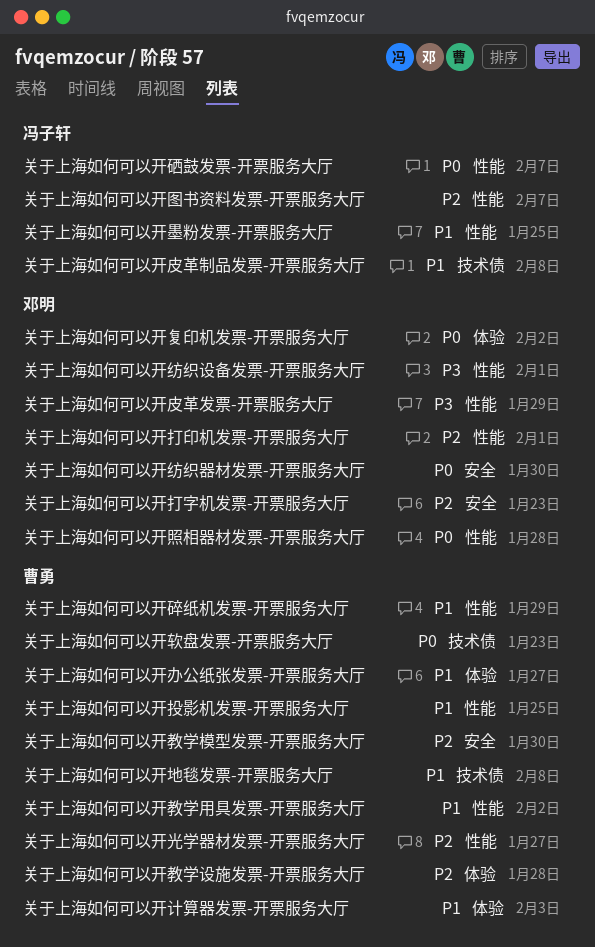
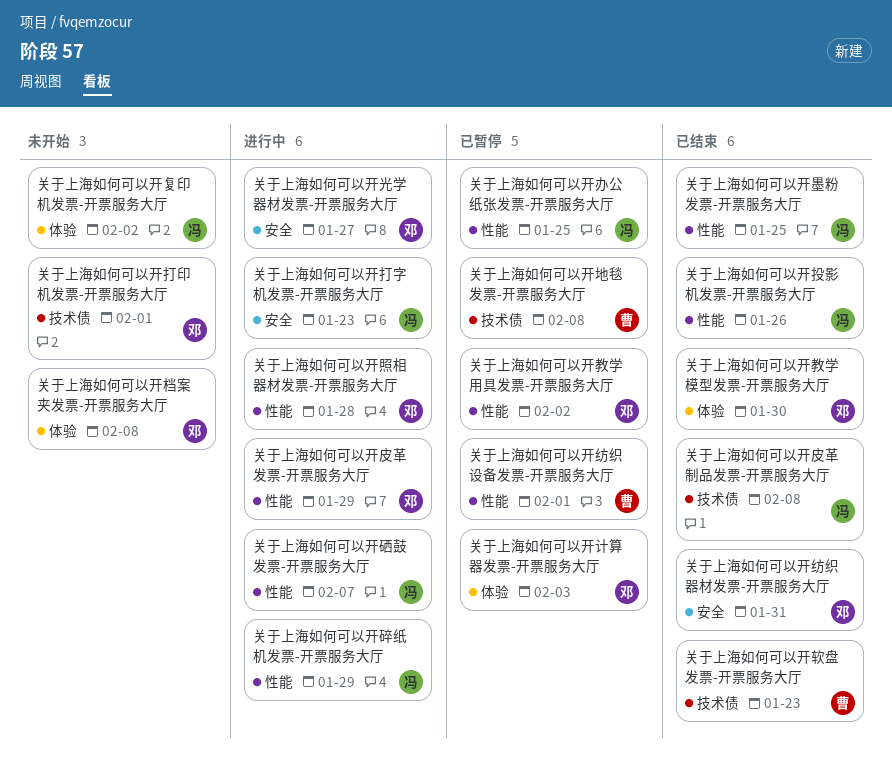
关于上海如何可以开光学器材发票-开票服务大厅, owner: 曹勇 -> 邓明
关于上海如何可以开光学器材发票-开票服务大厅, label: 性能 -> 安全
关于上海如何可以开办公纸张发票-开票服务大厅, owner: 曹勇 -> 冯子轩
关于上海如何可以开办公纸张发票-开票服务大厅, label: 体验 -> 性能
关于上海如何可以开办公纸张发票-开票服务大厅, due: Jan 27 -> Jan 25
关于上海如何可以开图书资料发票-开票服务大厅: present -> none
关于上海如何可以开复印机发票-开票服务大厅, owner: 邓明 -> 冯子轩
关于上海如何可以开打印机发票-开票服务大厅, label: 性能 -> 技术债
关于上海如何可以开打字机发票-开票服务大厅, owner: 邓明 -> 冯子轩
关于上海如何可以开投影机发票-开票服务大厅, owner: 曹勇 -> 冯子轩
关于上海如何可以开投影机发票-开票服务大厅, due: Jan 25 -> Jan 26
关于上海如何可以开教学模型发票-开票服务大厅, owner: 曹勇 -> 邓明
关于上海如何可以开教学模型发票-开票服务大厅, label: 安全 -> 体验
关于上海如何可以开教学用具发票-开票服务大厅, owner: 曹勇 -> 邓明
关于上海如何可以开教学设施发票-开票服务大厅: present -> none
关于上海如何可以开档案夹发票-开票服务大厅: none -> present
关于上海如何可以开碎纸机发票-开票服务大厅, owner: 曹勇 -> 冯子轩
关于上海如何可以开纺织器材发票-开票服务大厅, due: Jan 30 -> Jan 31
关于上海如何可以开纺织设备发票-开票服务大厅, owner: 邓明 -> 曹勇
关于上海如何可以开计算器发票-开票服务大厅, owner: 曹勇 -> 邓明

